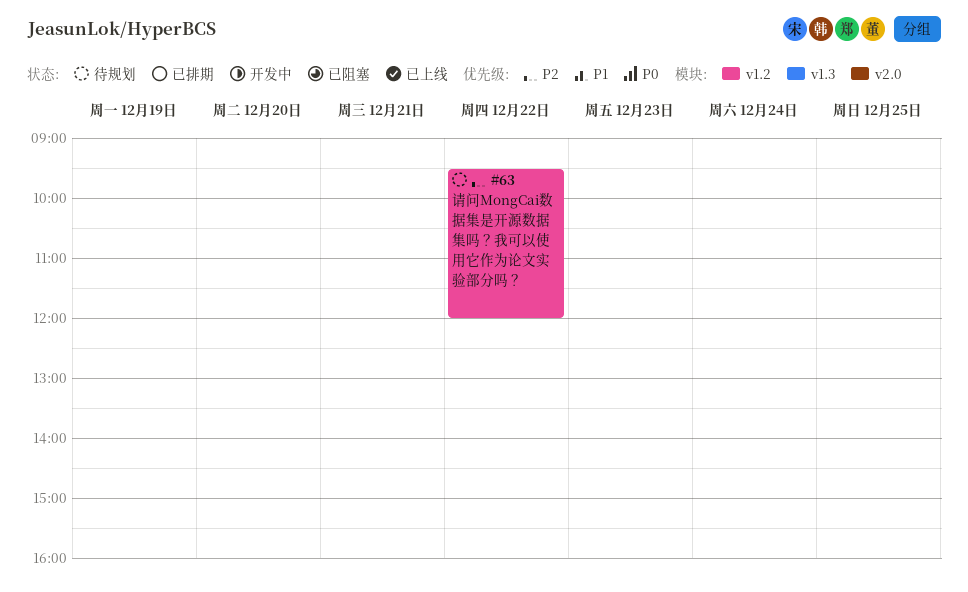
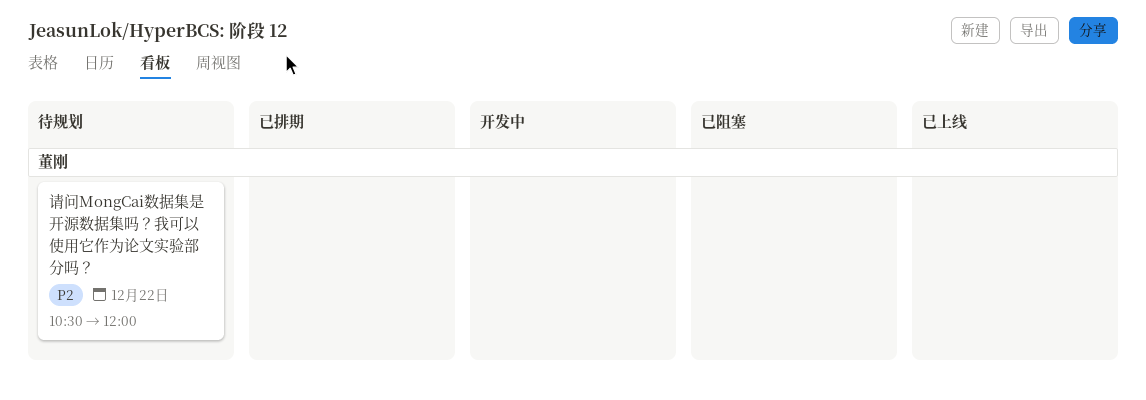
请问MongCai数据集是开源数据集吗？我可以使用它作为论文实验部分吗？, begins: 09:30 -> 10:30

